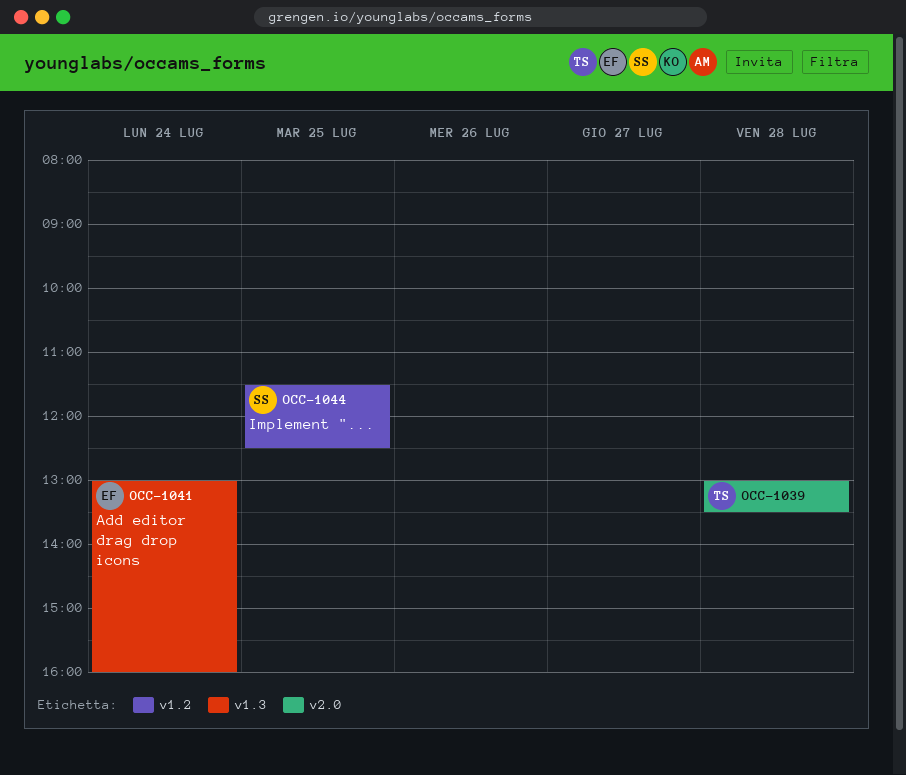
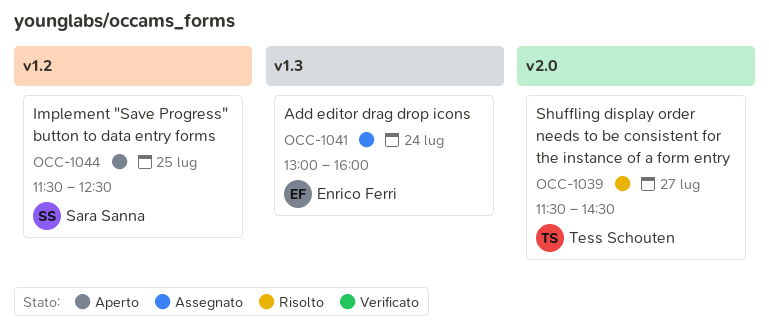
OCC-1039, day: Jul 28 -> Jul 27
OCC-1039, begins: 13:00 -> 11:30
OCC-1039, ends: 13:30 -> 14:30

